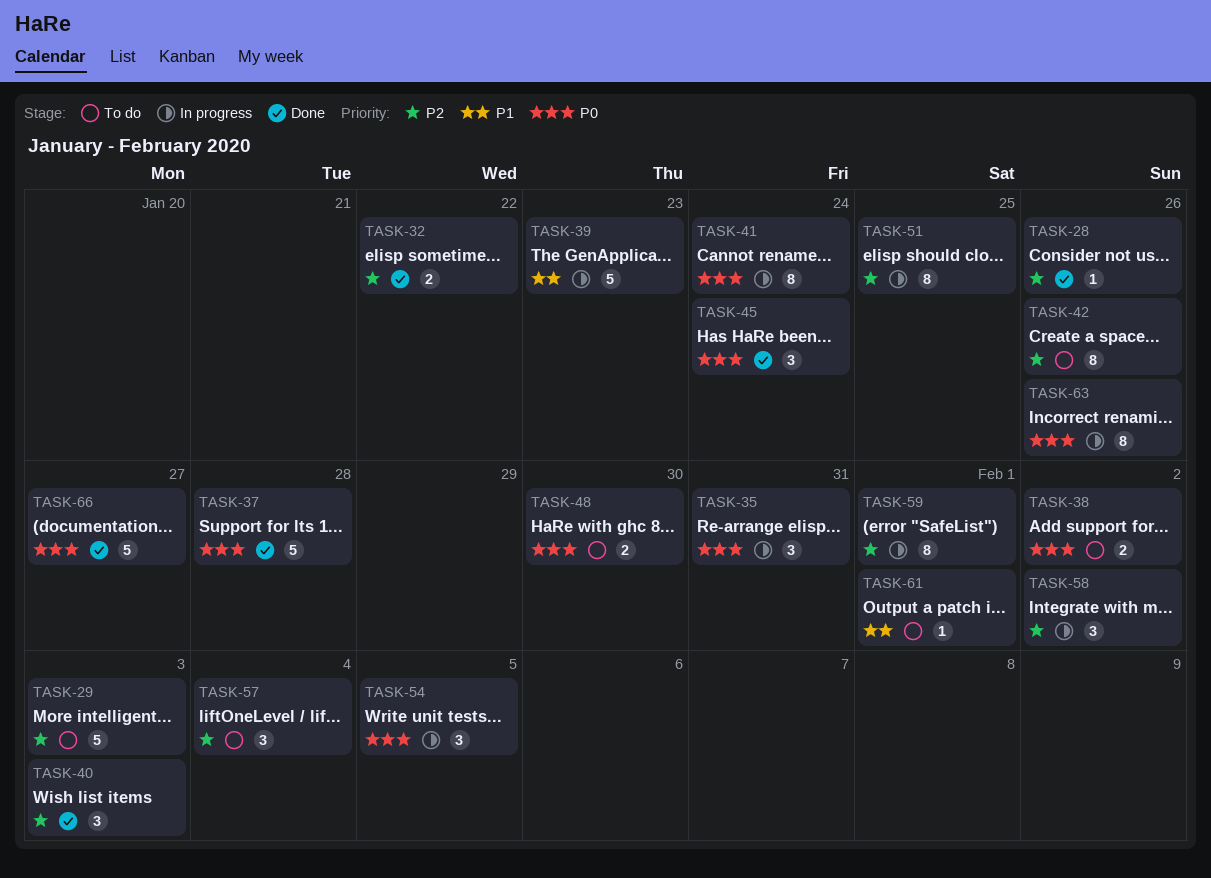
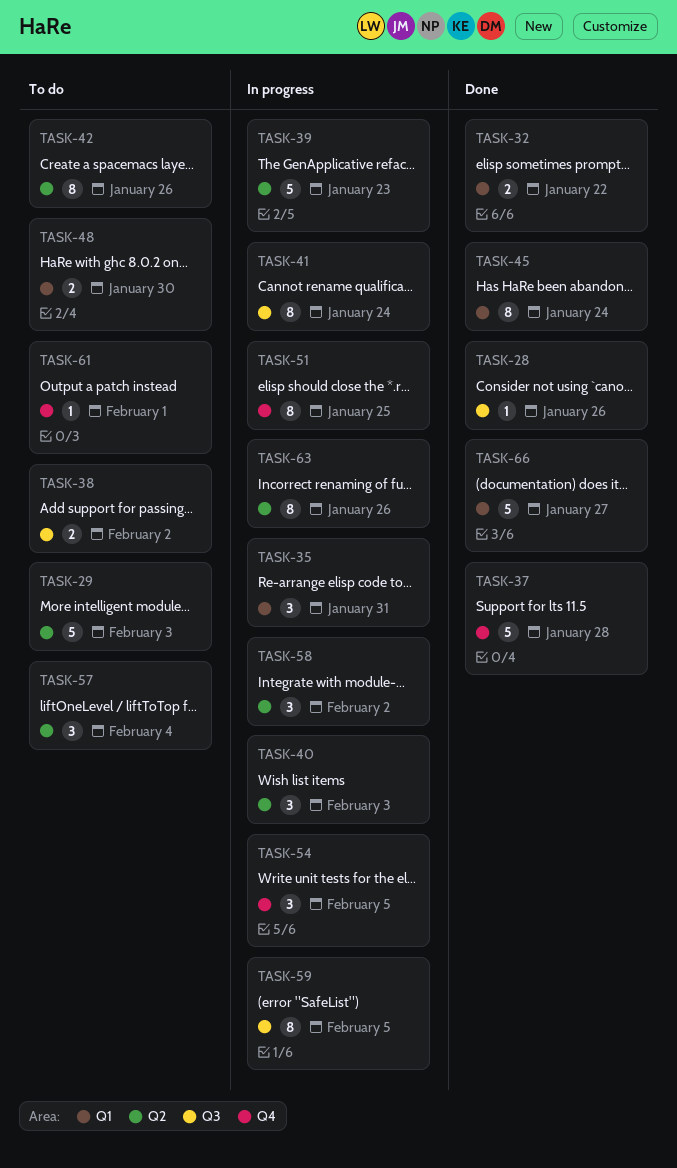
TASK-40, status: Done -> In progress
TASK-45, estimate: 3 -> 8
TASK-59, due: Feb 1 -> Feb 5

